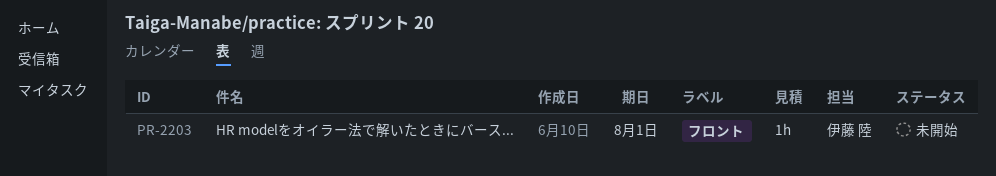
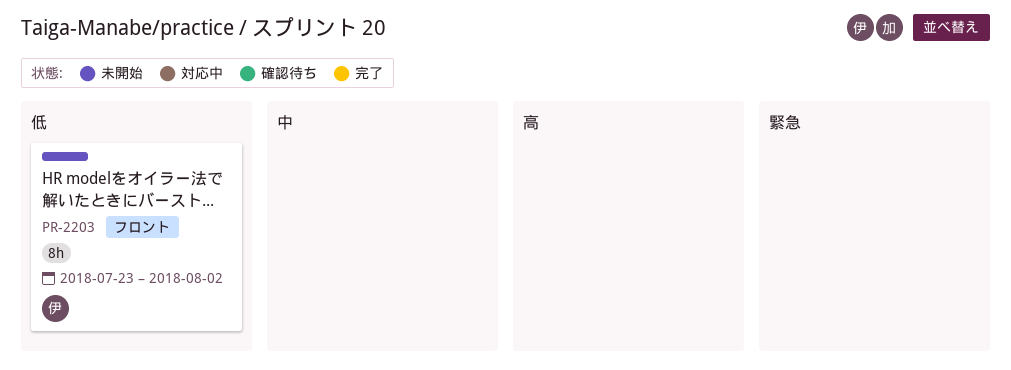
PR-2203, estimate: 1h -> 8h
PR-2203, due: Aug 1 -> Aug 2

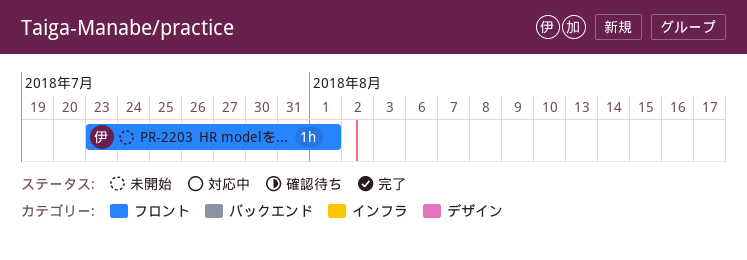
PR-2203, estimate: 8h -> 1h
PR-2203, due: Aug 2 -> Aug 1

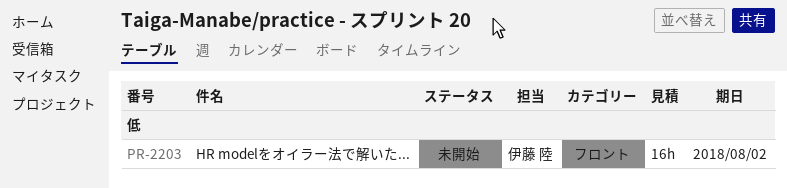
PR-2203, estimate: 1h -> 16h
PR-2203, due: Aug 1 -> Aug 2

